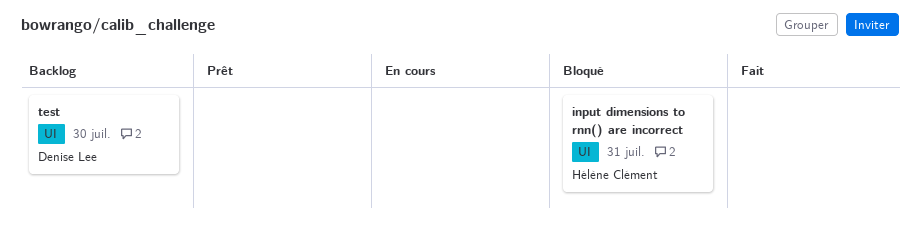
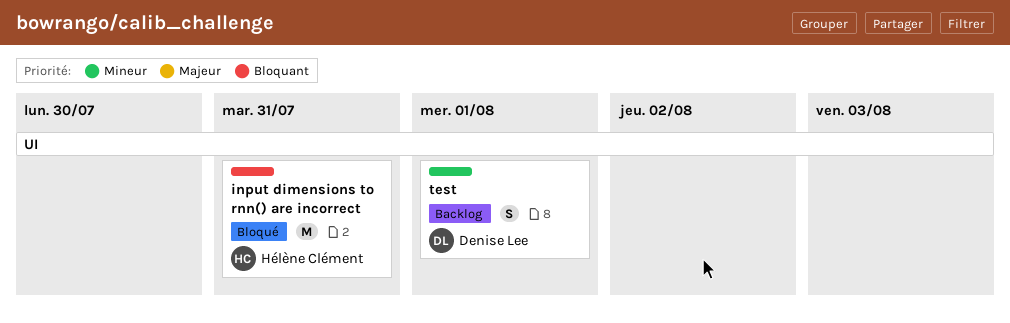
test, due: Jul 30 -> Aug 1

